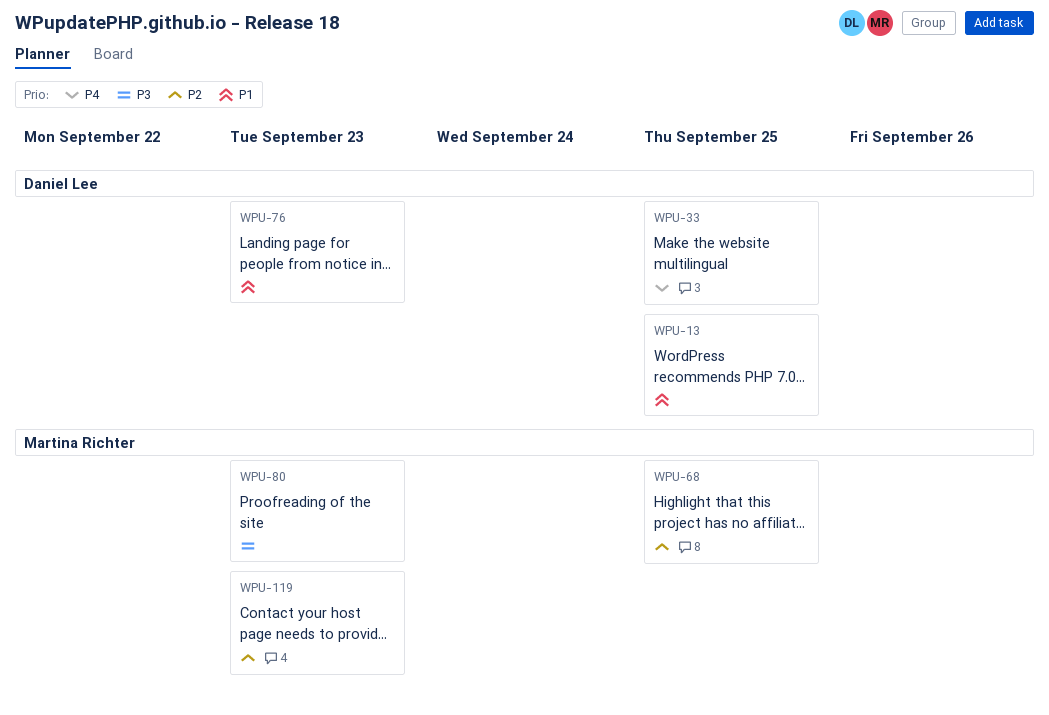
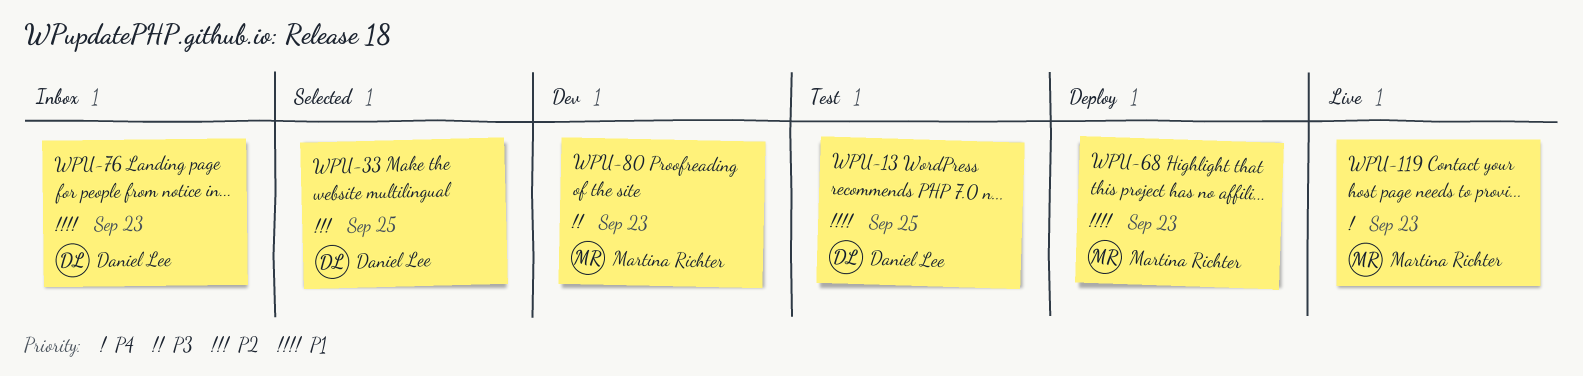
WPU-33, priority: P4 -> P2
WPU-68, priority: P2 -> P1
WPU-68, due: Sep 25 -> Sep 23
WPU-119, priority: P2 -> P4

